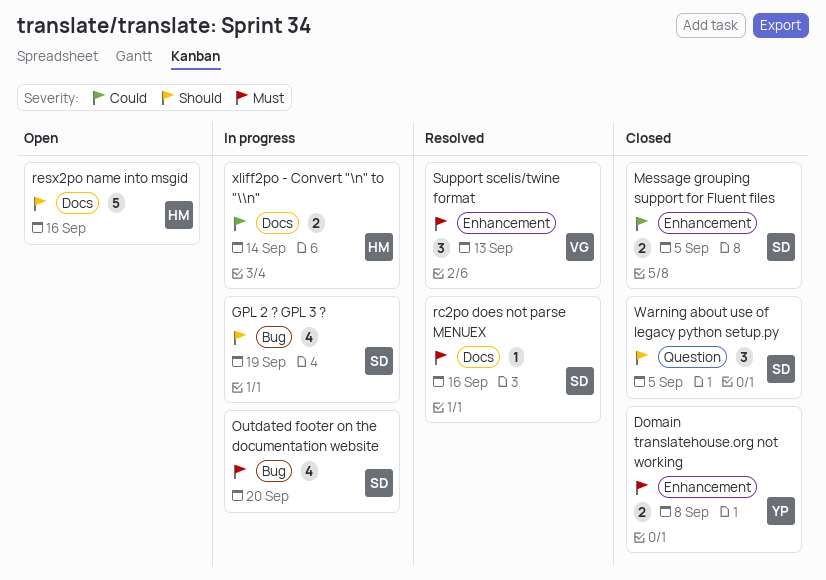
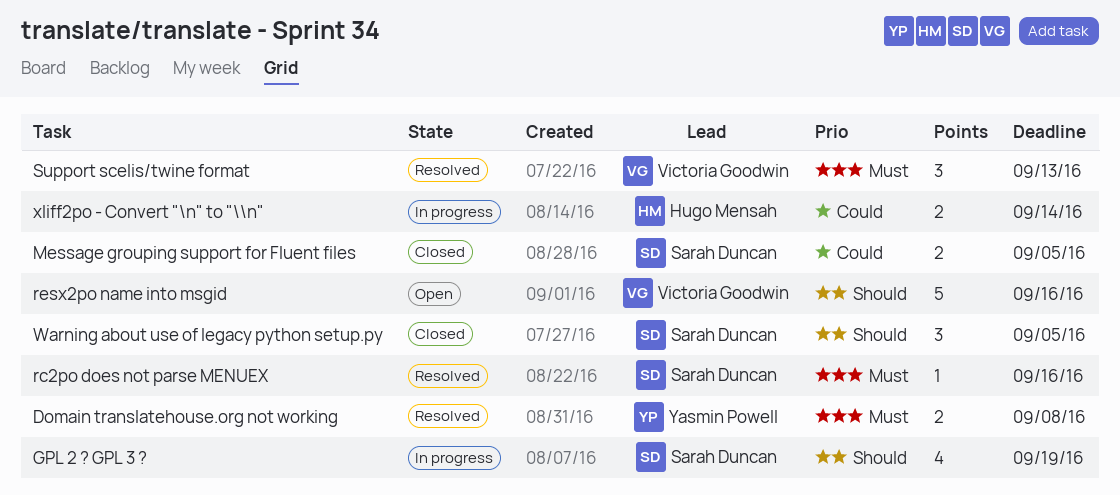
Domain translatehouse.org not working, status: Closed -> Resolved
Outdated footer on the documentation website: present -> none
resx2po name into msgid, owner: Hugo Mensah -> Victoria Goodwin

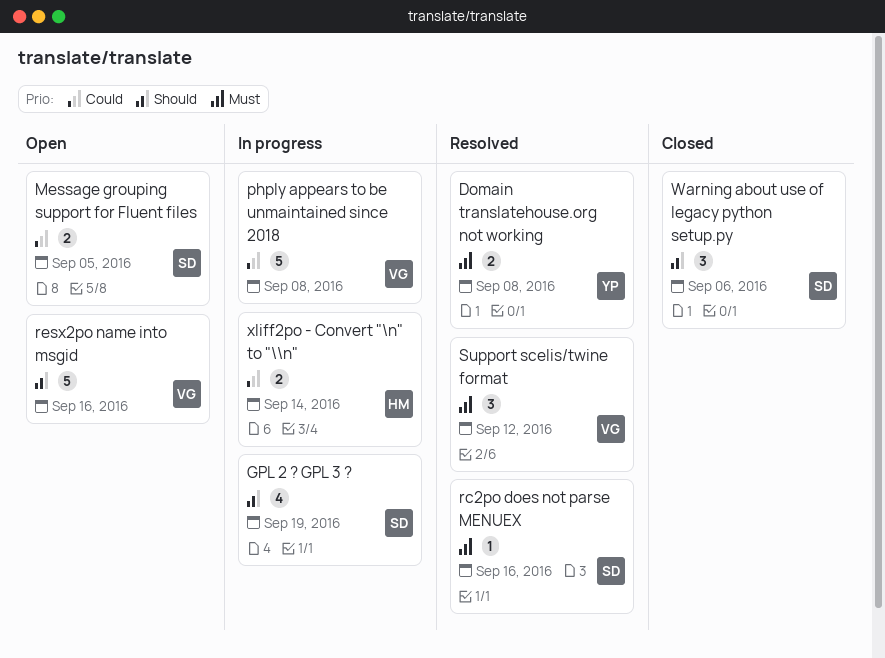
Message grouping support for Fluent files, status: Closed -> Open
phply appears to be unmaintained since 2018: none -> present
Support scelis/twine format, due: Sep 13 -> Sep 12
Warning about use of legacy python setup.py, due: Sep 5 -> Sep 6

